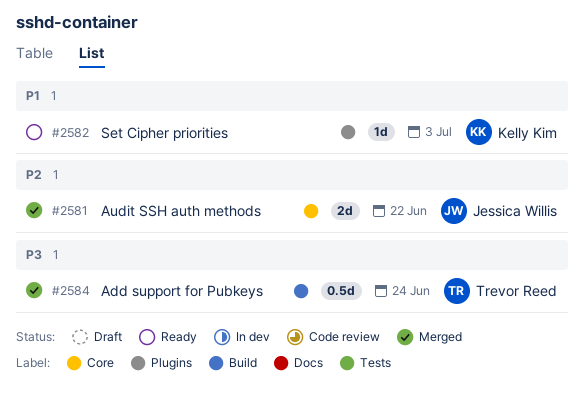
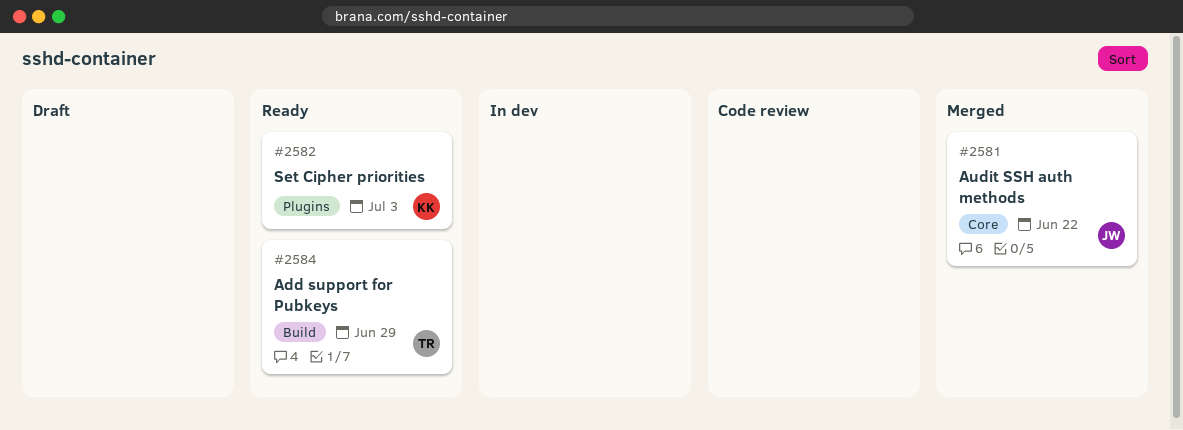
#2584, status: Merged -> Ready
#2584, due: Jun 24 -> Jun 29

